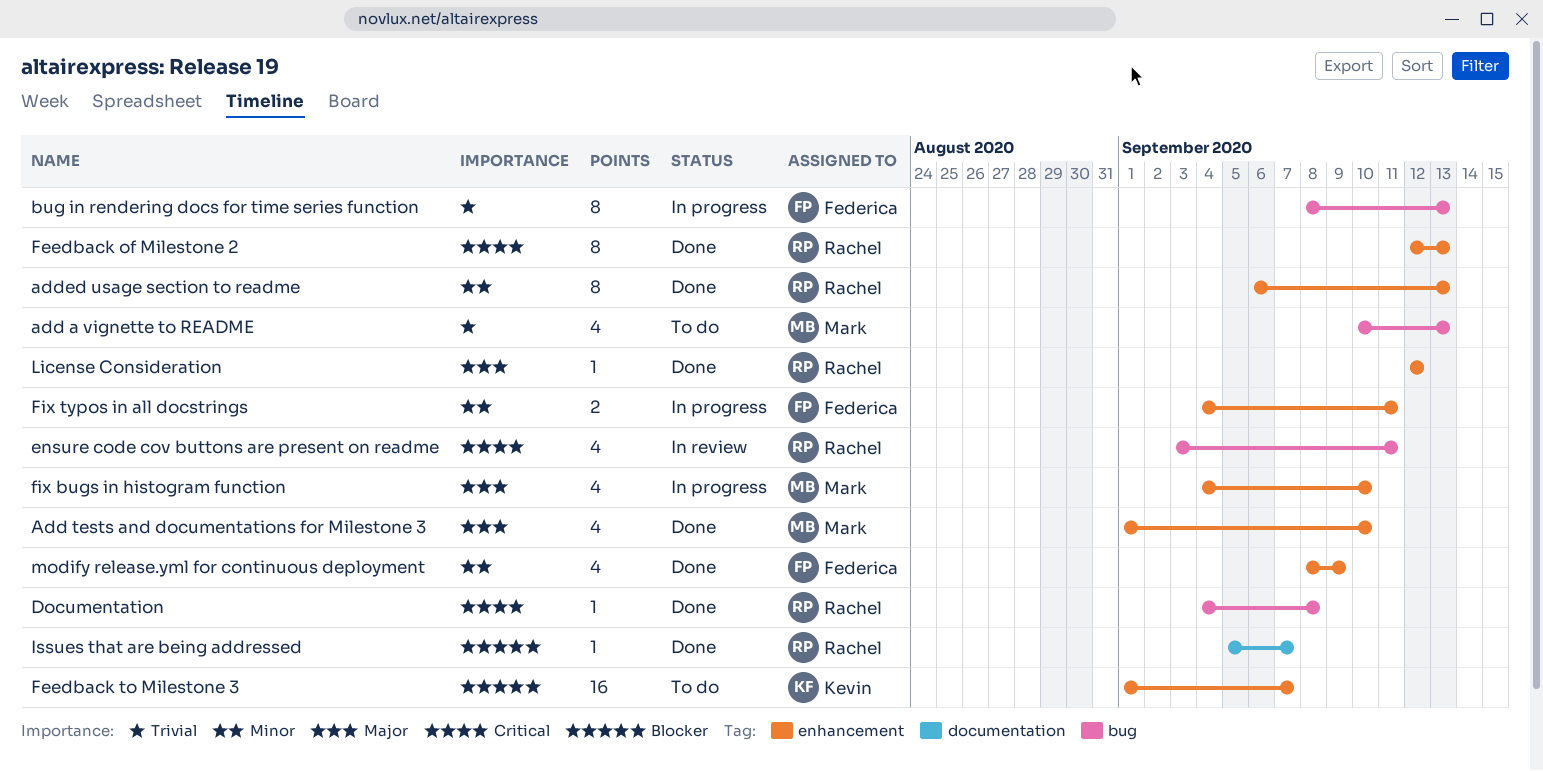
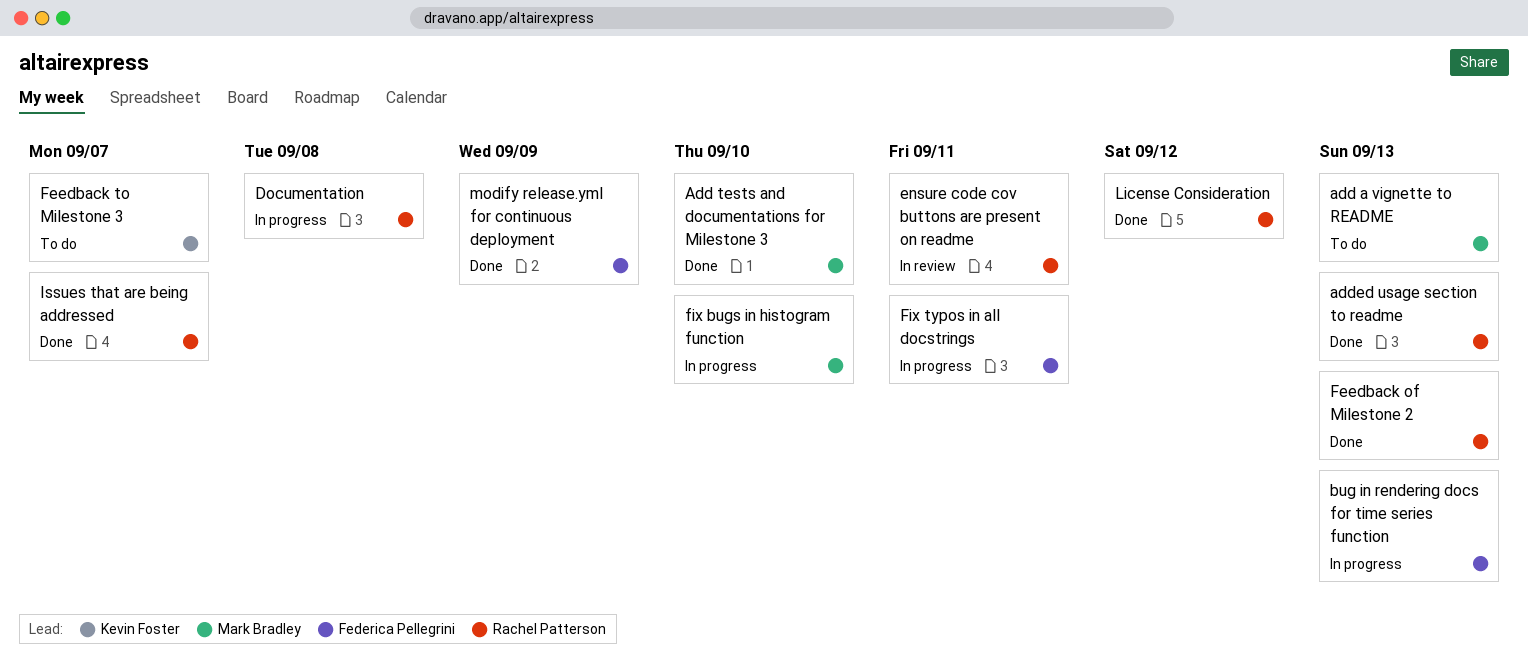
Documentation, status: Done -> In progress

